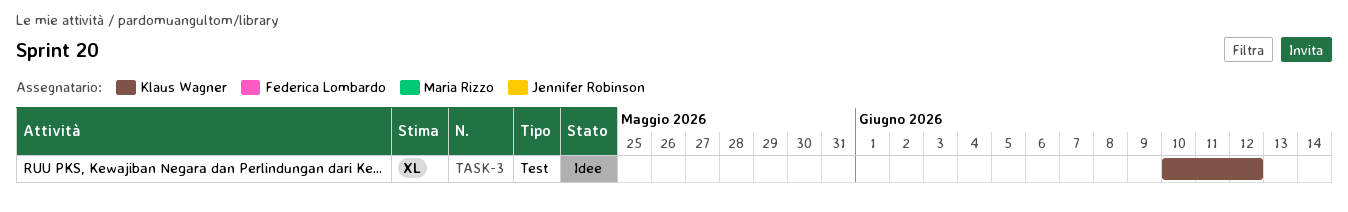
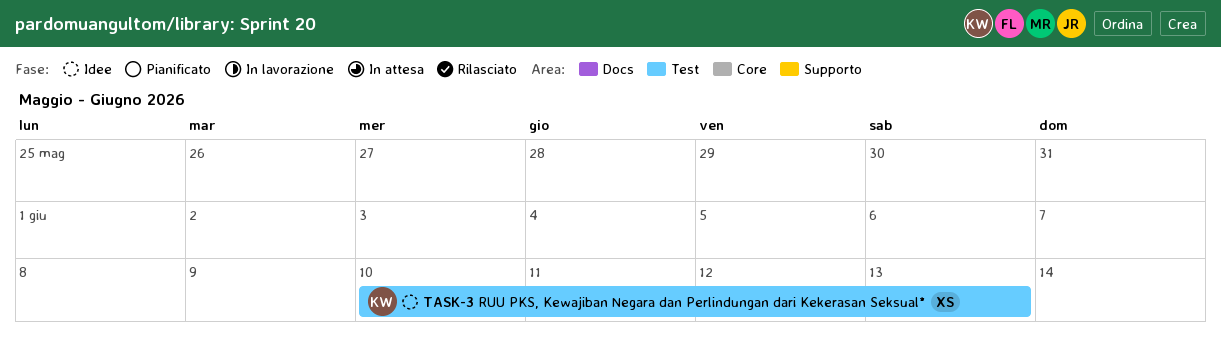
TASK-3, estimate: XL -> XS
TASK-3, due: Jun 12 -> Jun 13

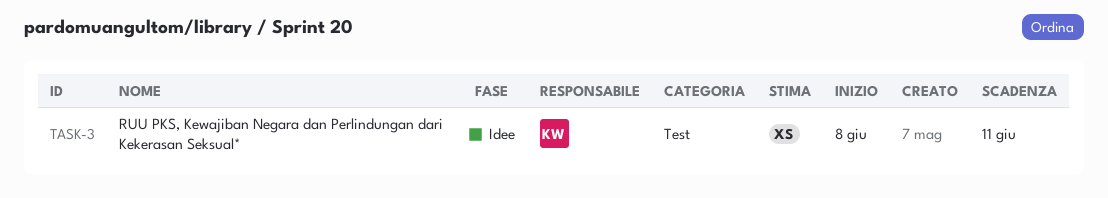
TASK-3, start: Jun 10 -> Jun 8
TASK-3, due: Jun 13 -> Jun 11

